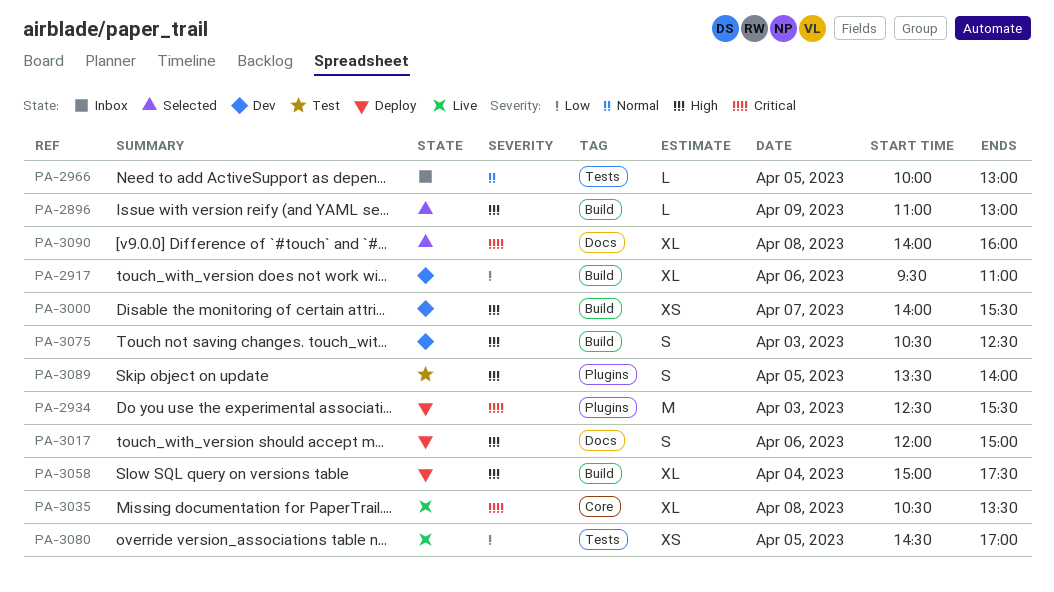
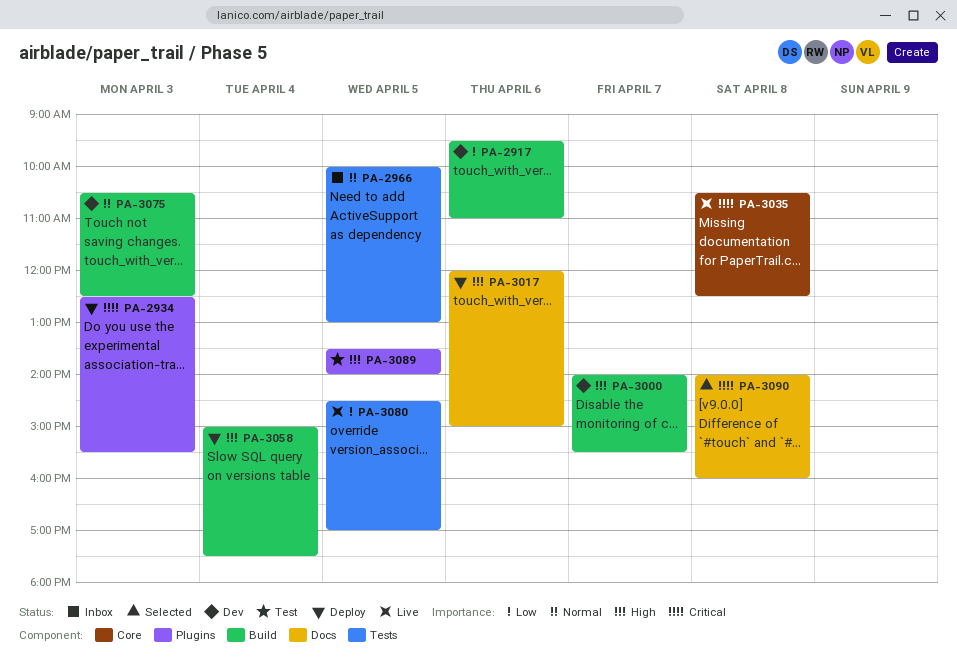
PA-2896: present -> none
PA-3035, ends: 13:30 -> 12:30
PA-3075, priority: High -> Normal

